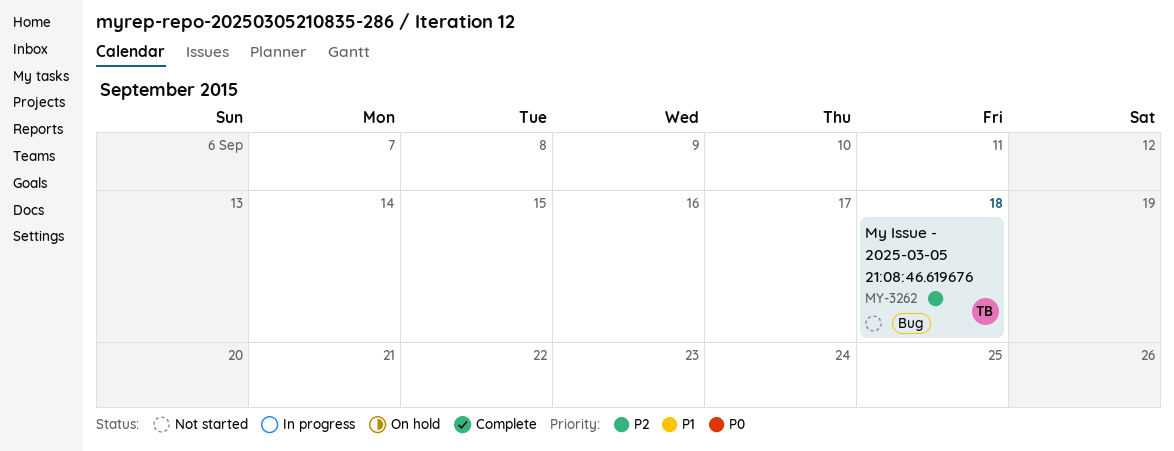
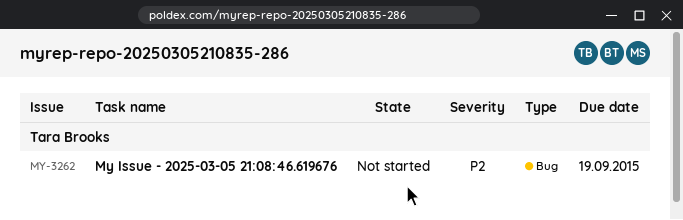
MY-3262, due: Sep 18 -> Sep 19

